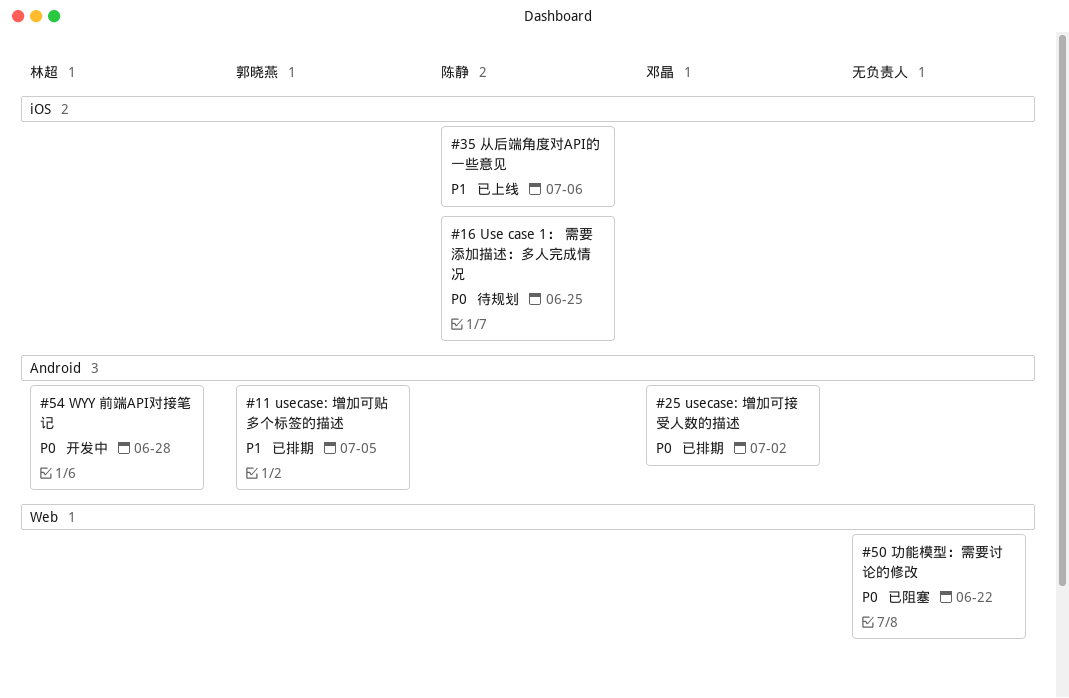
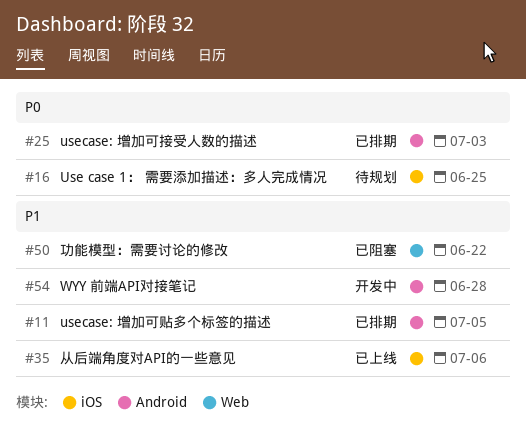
#25, due: Jul 2 -> Jul 3
#50, priority: P0 -> P1
#54, priority: P0 -> P1

